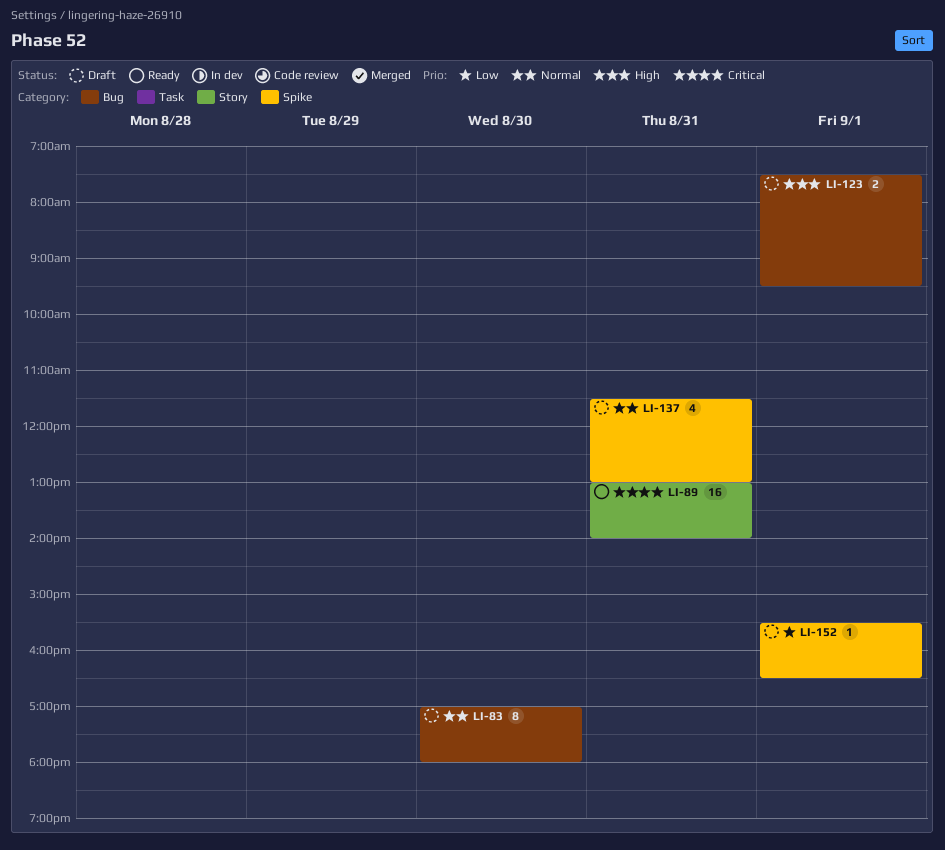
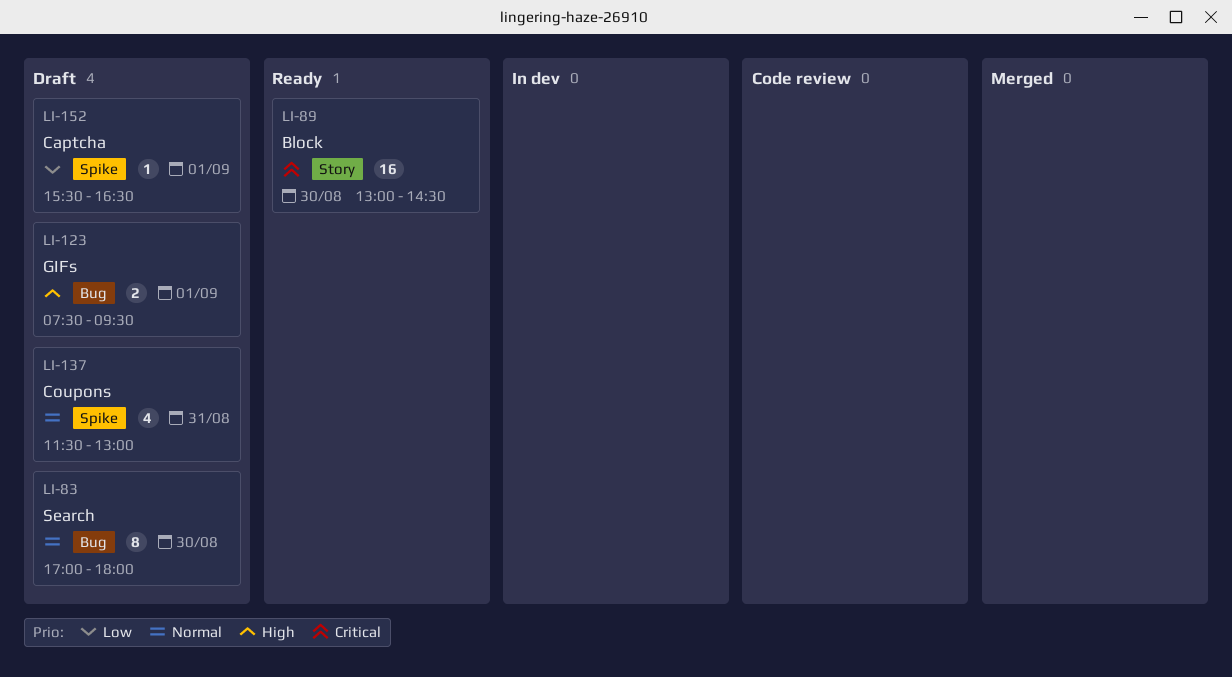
LI-89, day: Aug 31 -> Aug 30
LI-89, ends: 14:00 -> 14:30

